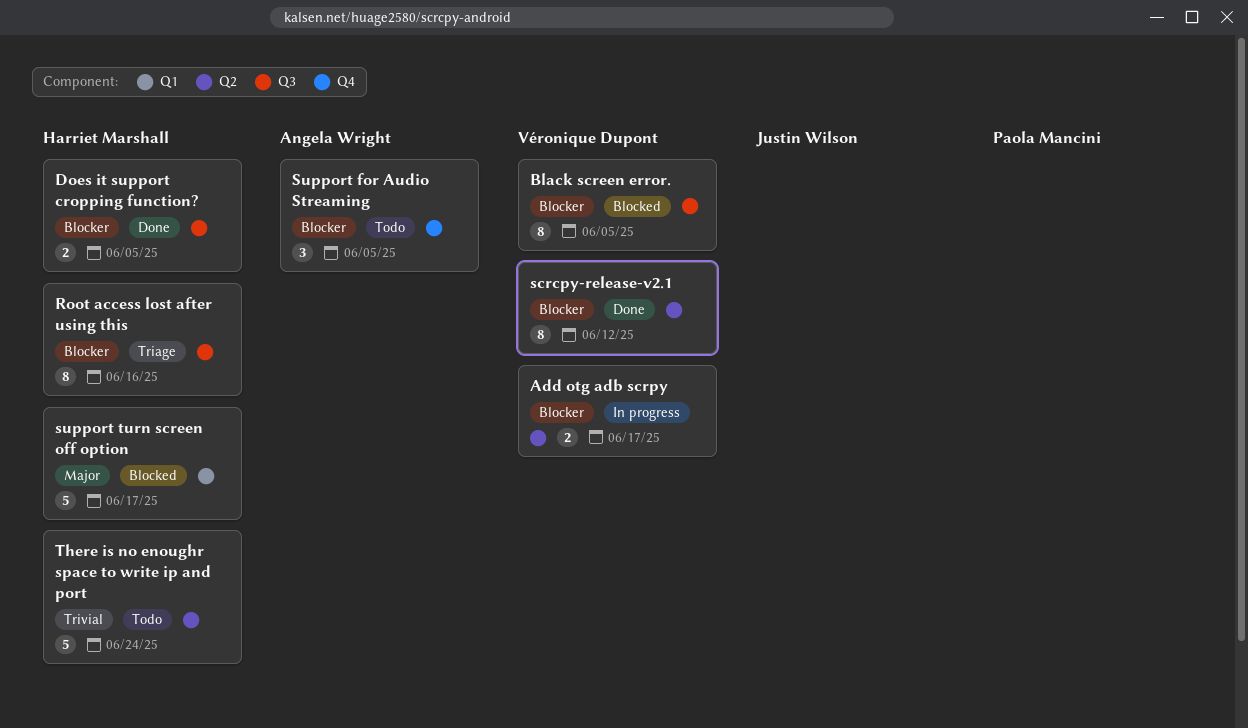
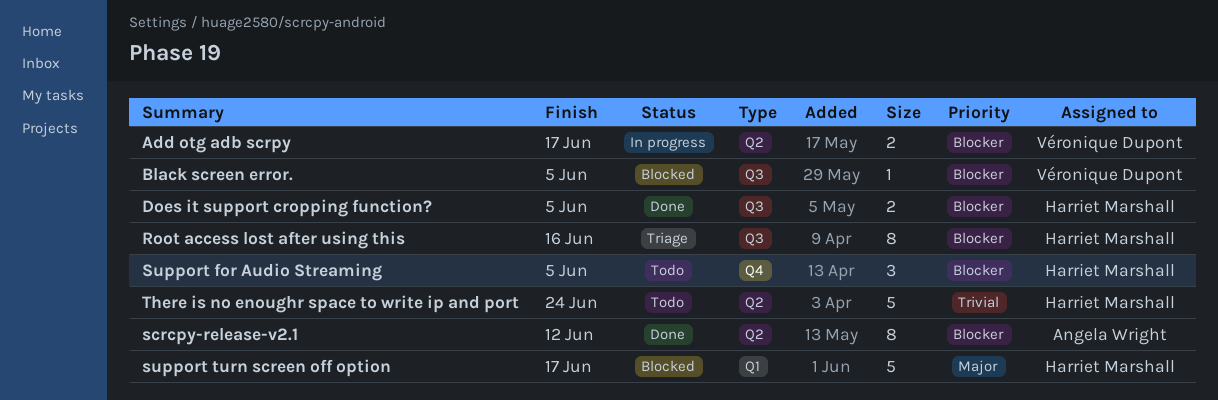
Black screen error., estimate: 8 -> 1
scrcpy-release-v2.1, owner: Véronique Dupont -> Angela Wright
Support for Audio Streaming, owner: Angela Wright -> Harriet Marshall

